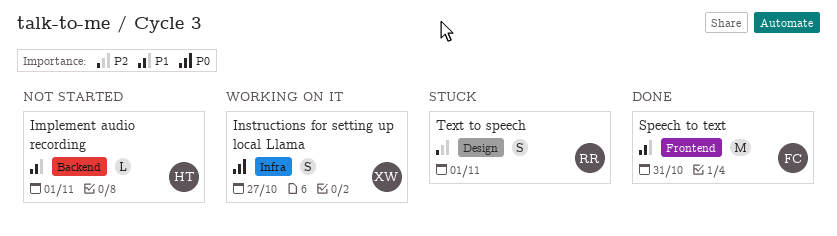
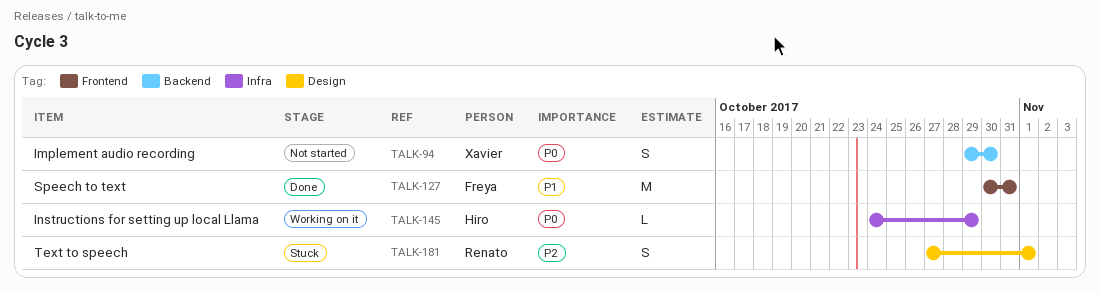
Implement audio recording, owner: Hiro -> Xavier
Implement audio recording, priority: P1 -> P0
Implement audio recording, estimate: L -> S
Implement audio recording, due: Nov 1 -> Oct 30
Instructions for setting up local Llama, owner: Xavier -> Hiro
Instructions for setting up local Llama, estimate: S -> L
Instructions for setting up local Llama, due: Oct 27 -> Oct 29

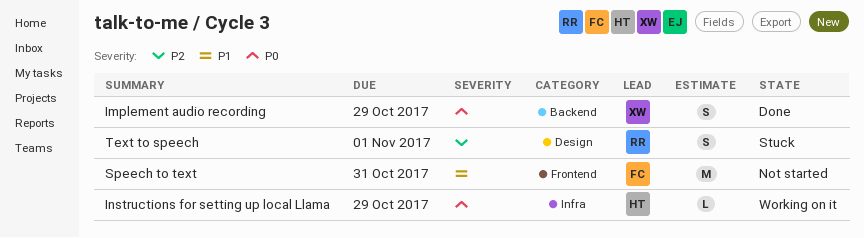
Implement audio recording, status: Not started -> Done
Implement audio recording, due: Oct 30 -> Oct 29
Speech to text, status: Done -> Not started

